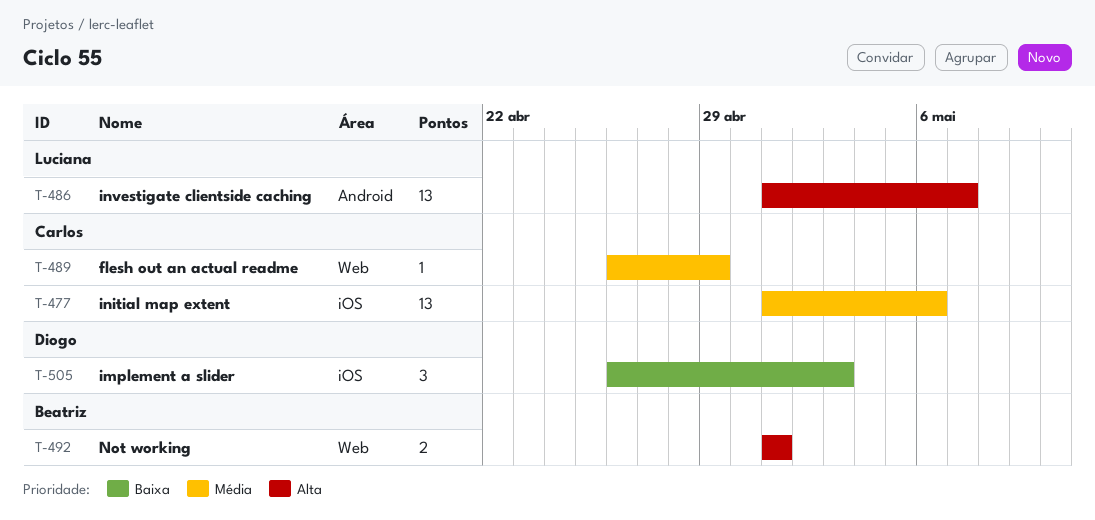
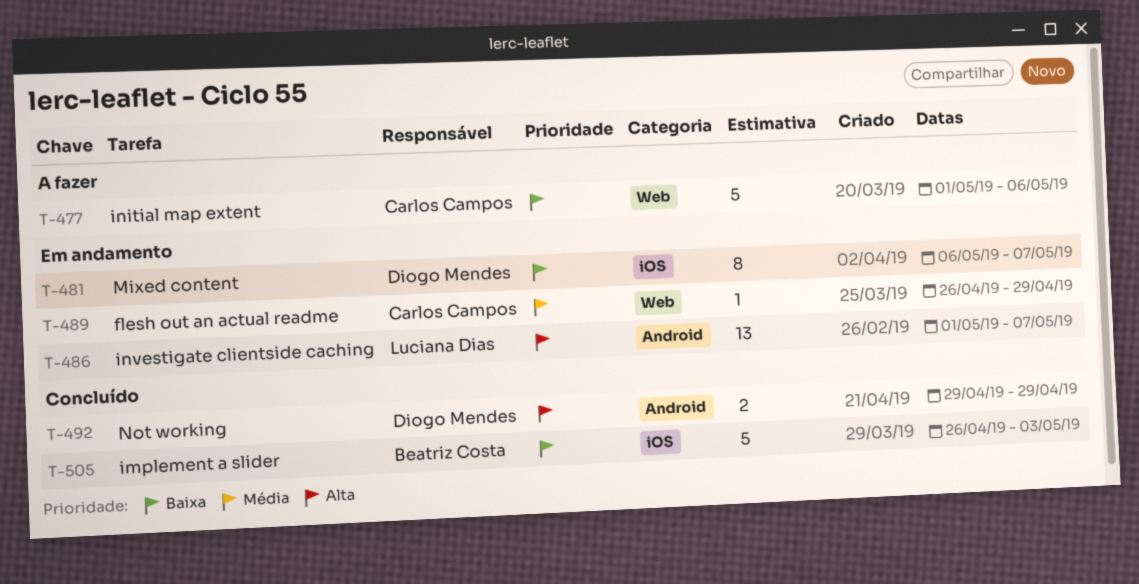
T-477, priority: Média -> Baixa
T-477, label: iOS -> Web
T-477, estimate: 13 -> 5
T-481: none -> present
T-492, owner: Beatriz Costa -> Diogo Mendes
T-492, label: Web -> Android
T-492, start: May 1 -> Apr 29
T-492, due: May 1 -> Apr 29
T-505, owner: Diogo Mendes -> Beatriz Costa
T-505, estimate: 3 -> 5

